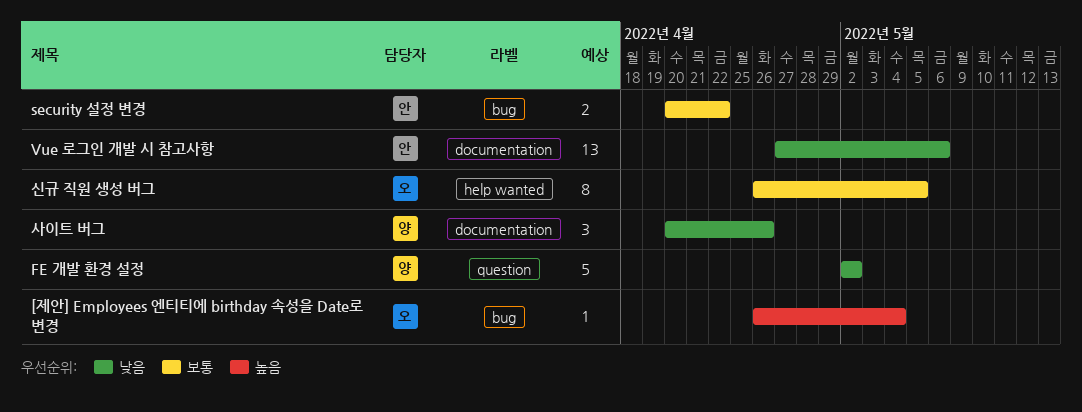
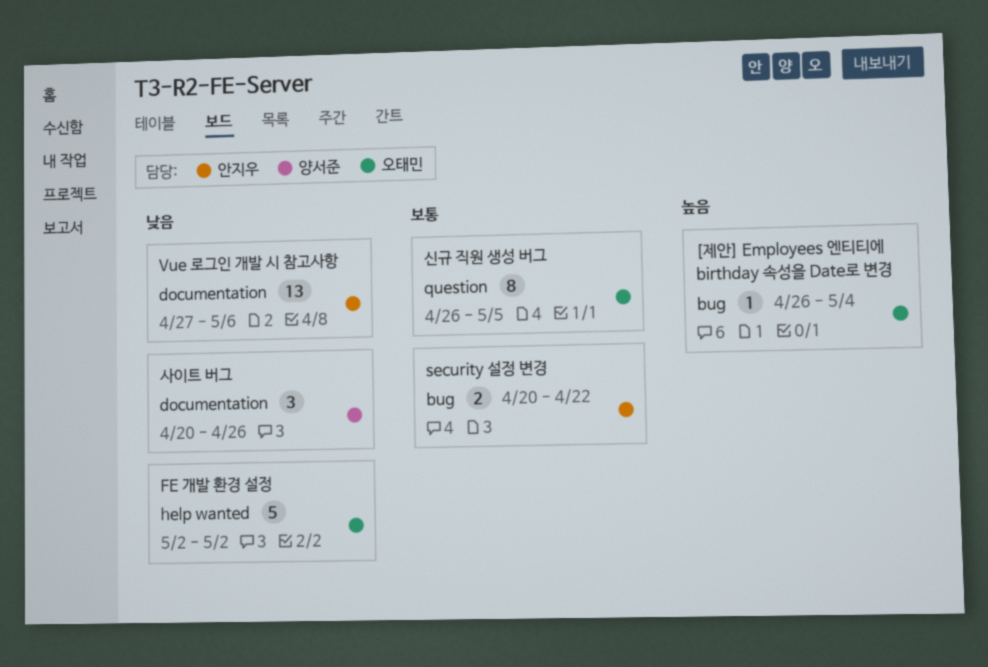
FE 개발 환경 설정, owner: 양서준 -> 오태민
FE 개발 환경 설정, label: question -> help wanted
신규 직원 생성 버그, label: help wanted -> question

